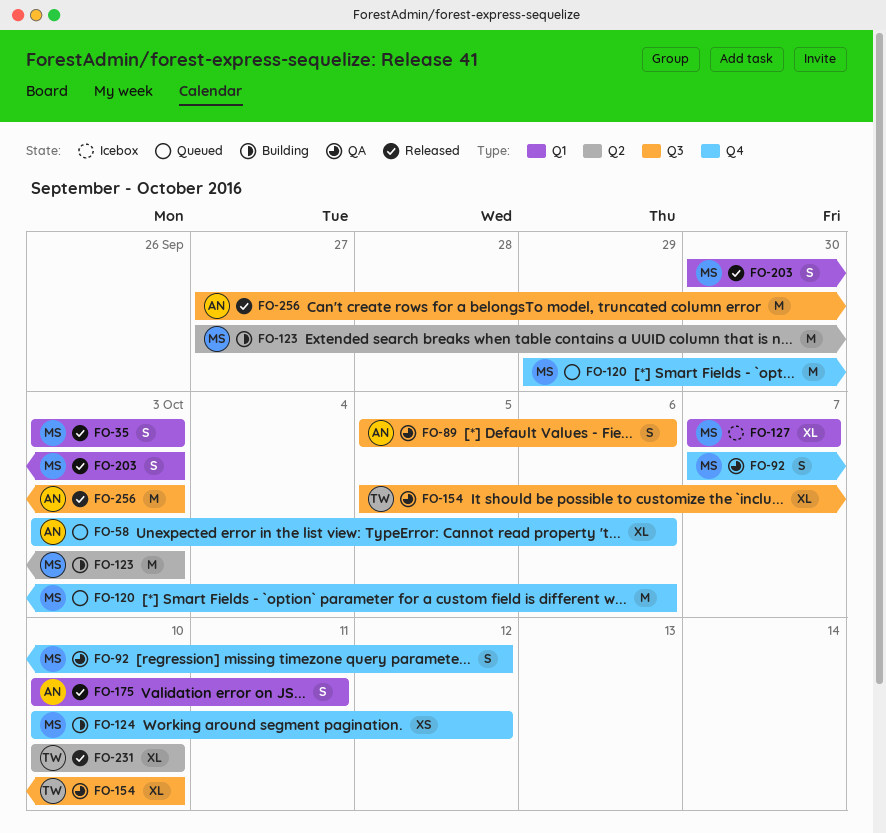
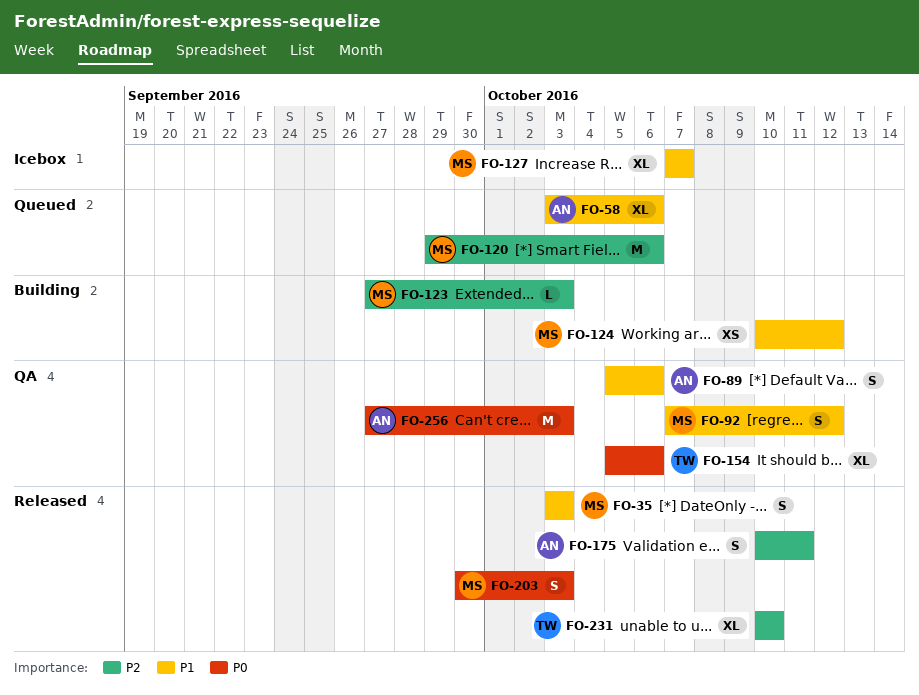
FO-123, estimate: M -> L
FO-154, due: Oct 10 -> Oct 6
FO-256, status: Released -> QA

